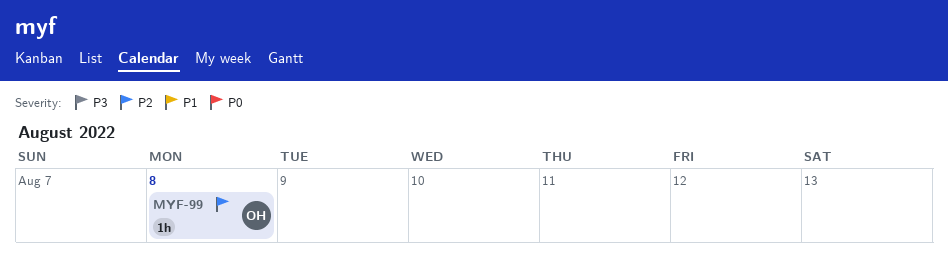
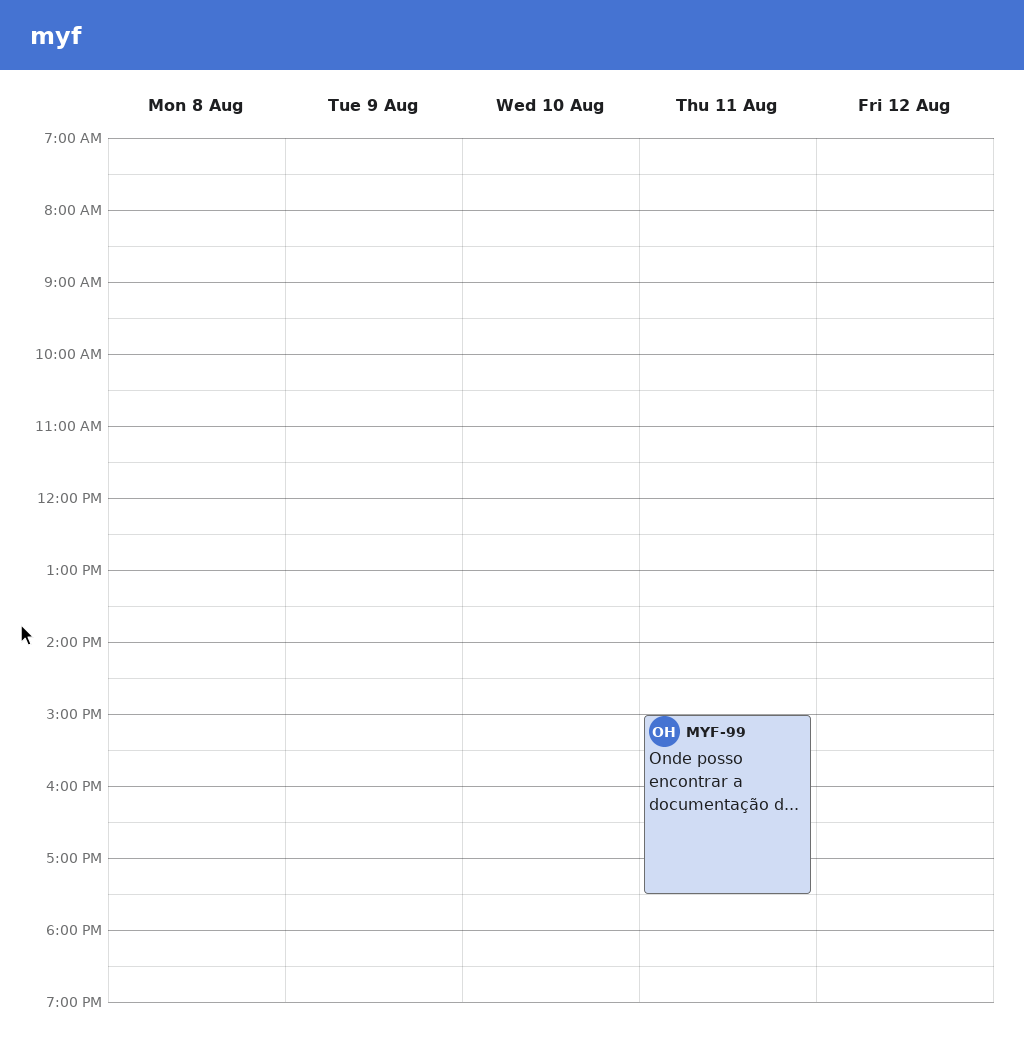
MYF-99, day: Aug 8 -> Aug 11

